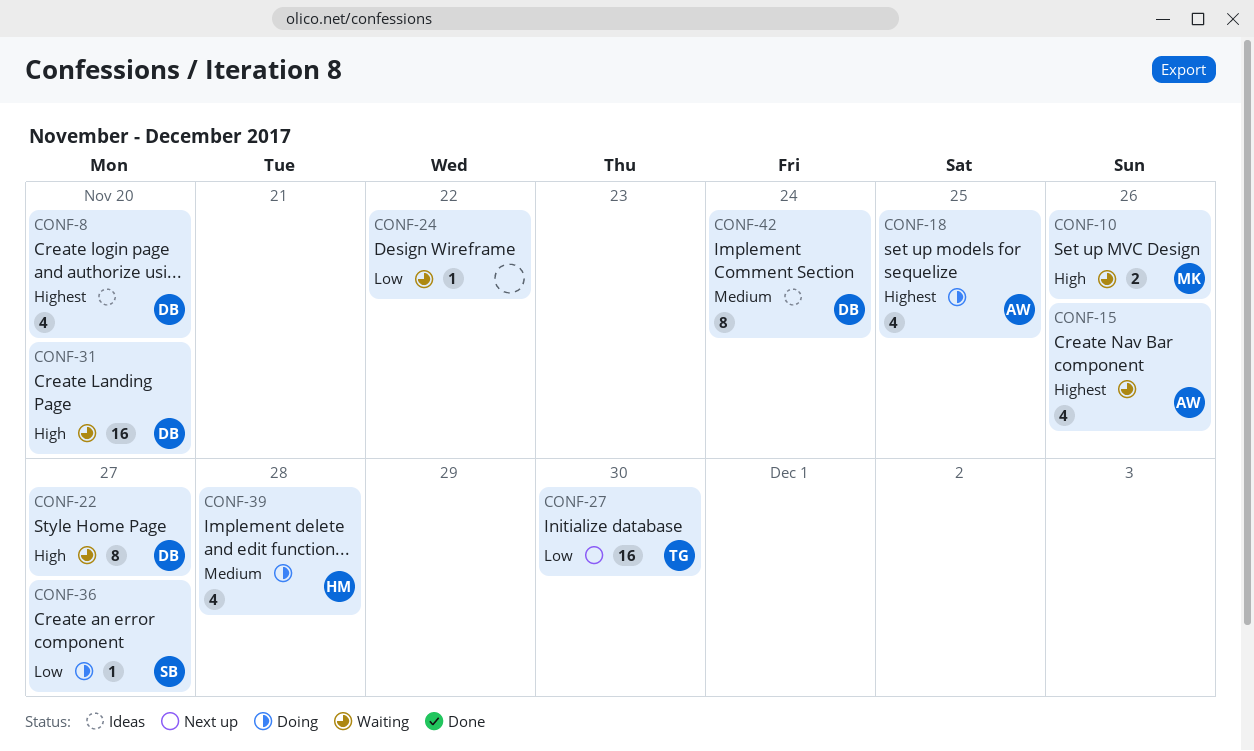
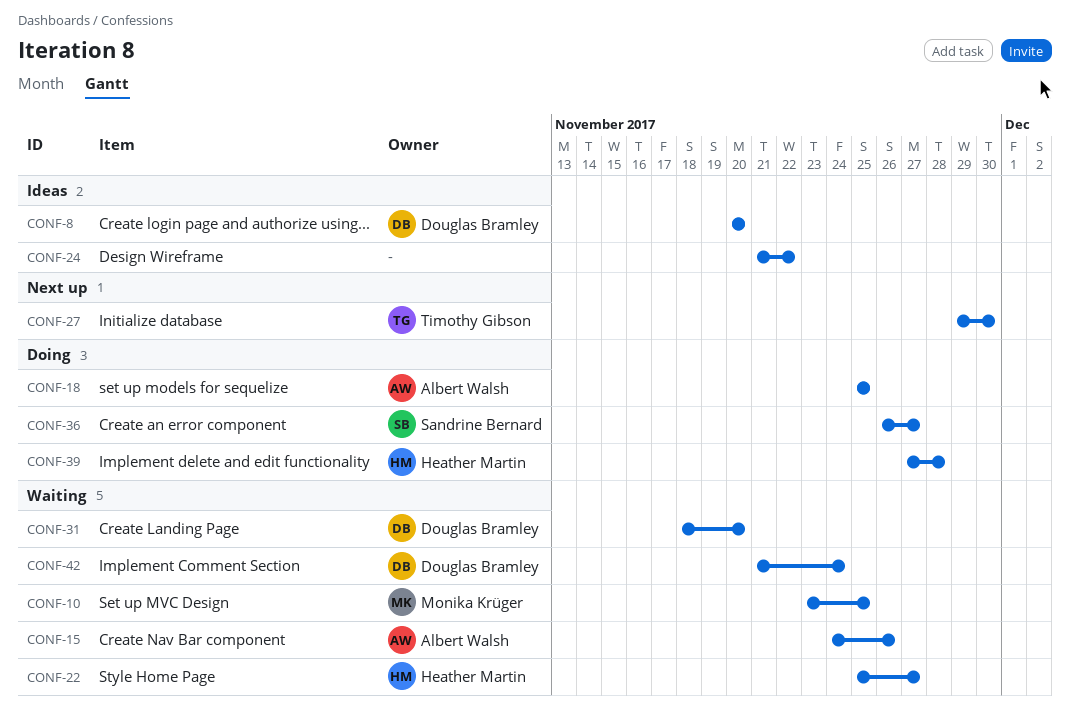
CONF-10, due: Nov 26 -> Nov 25
CONF-22, owner: Douglas Bramley -> Heather Martin
CONF-24, status: Waiting -> Ideas
CONF-42, status: Ideas -> Waiting

